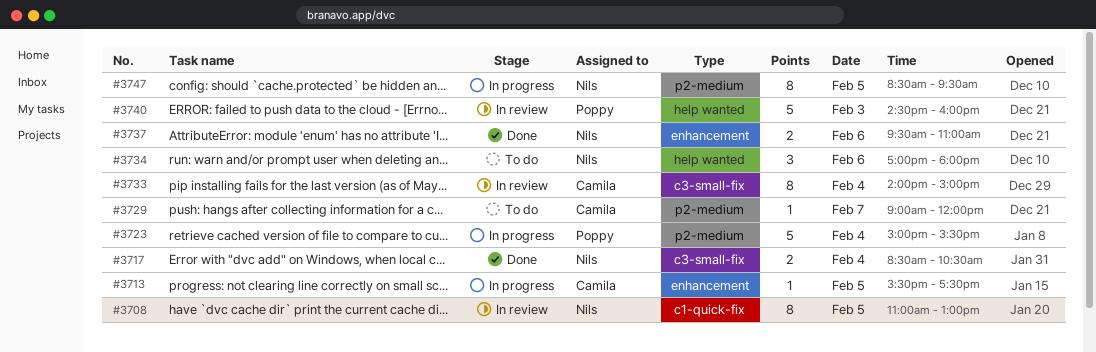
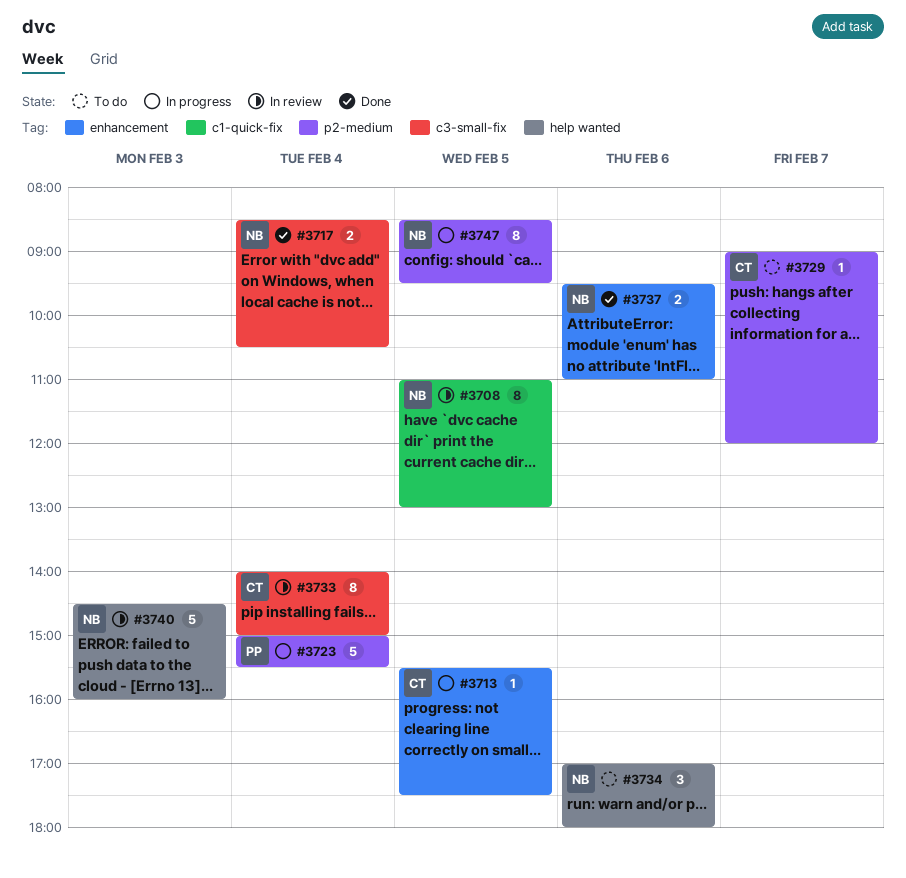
#3740, owner: Poppy -> Nils

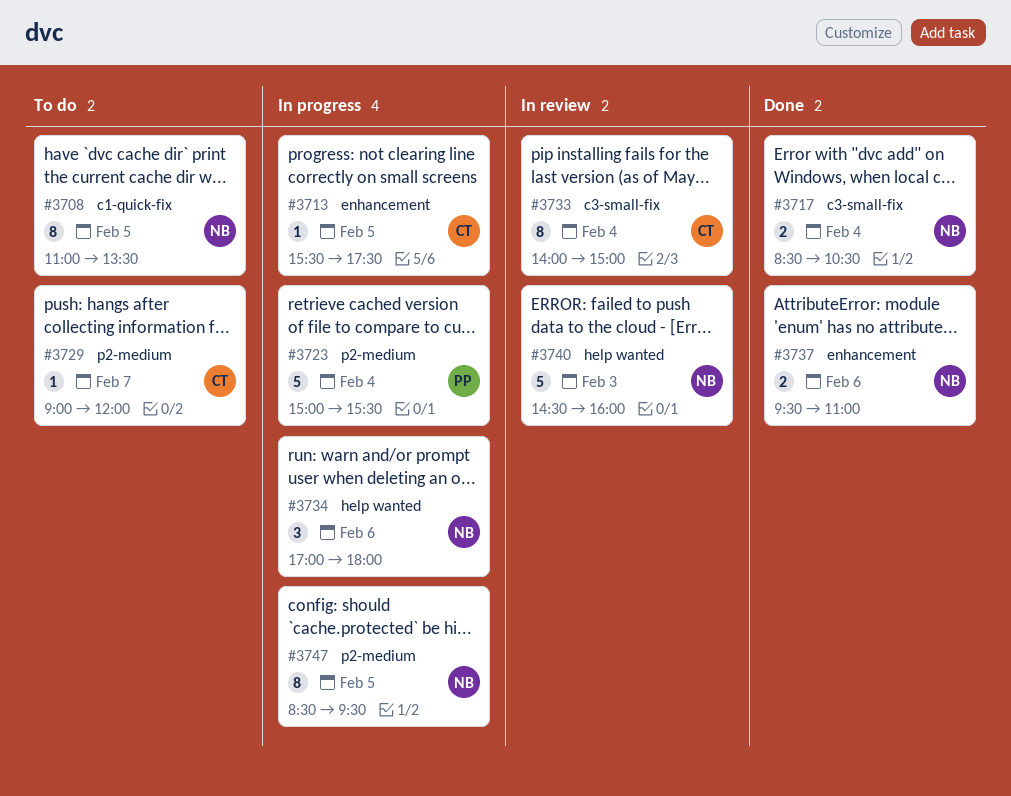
#3708, status: In review -> To do
#3708, ends: 13:00 -> 13:30
#3734, status: To do -> In progress

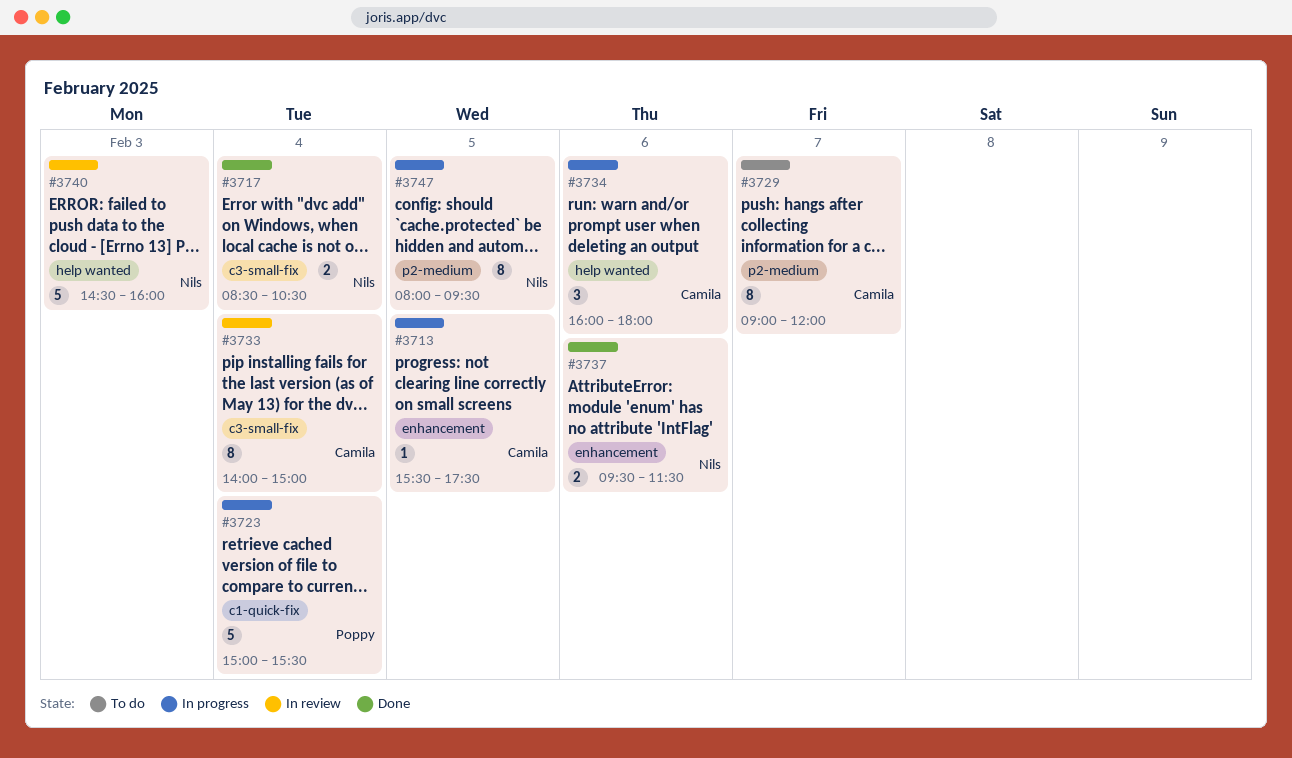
#3708: present -> none
#3723, label: p2-medium -> c1-quick-fix
#3729, estimate: 1 -> 8
#3734, owner: Nils -> Camila
#3734, begins: 17:00 -> 16:00
#3737, ends: 11:00 -> 11:30
#3747, begins: 08:30 -> 08:00

